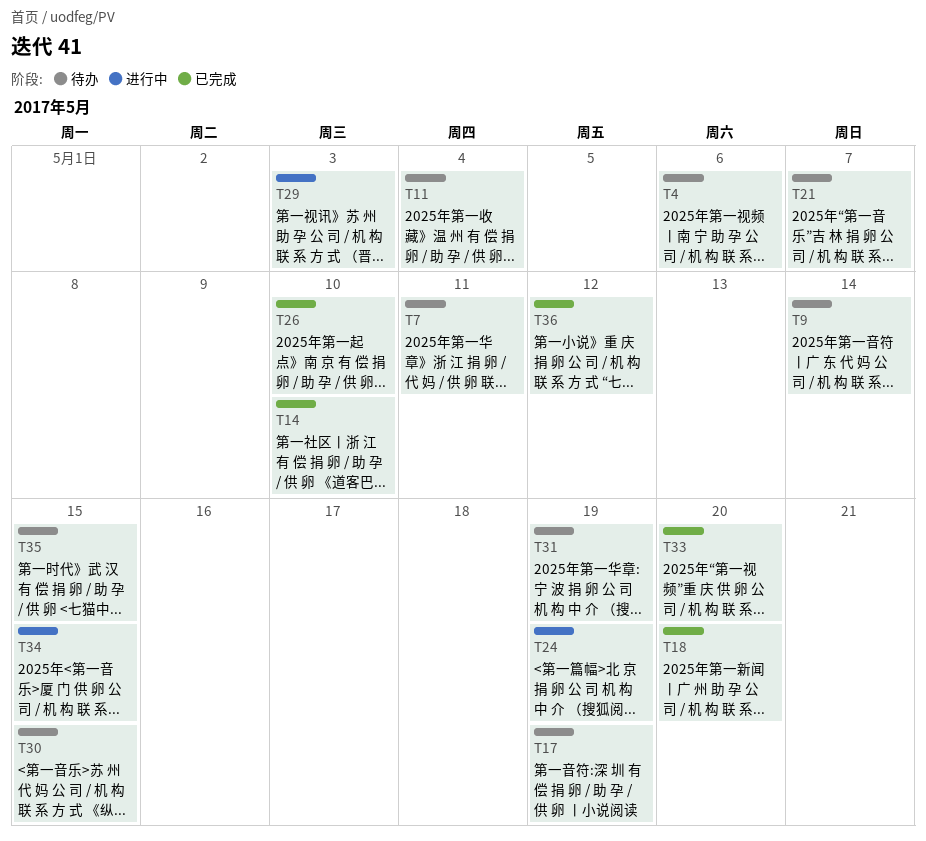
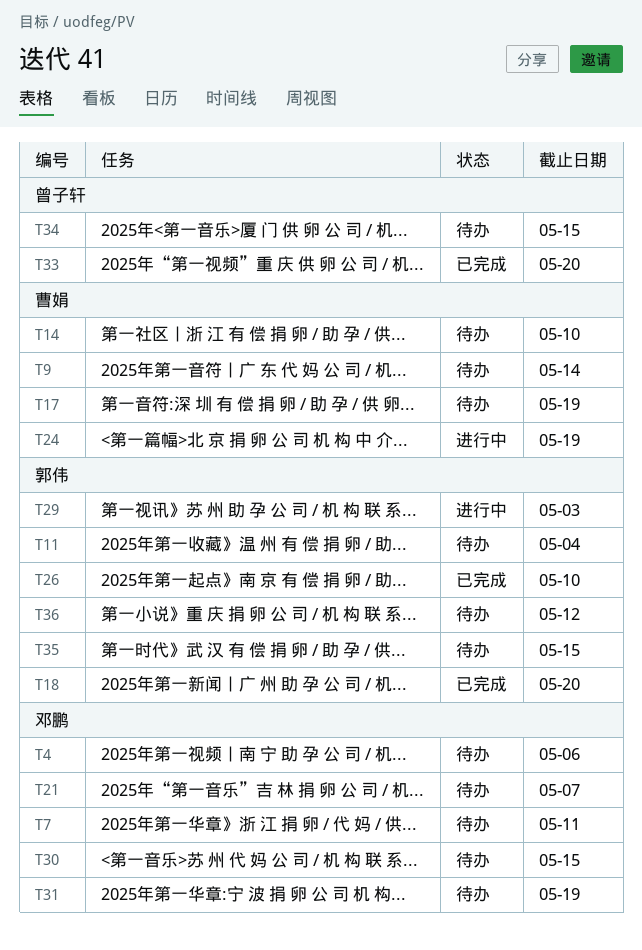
T14, status: 已完成 -> 待办
T34, status: 进行中 -> 待办
T36, status: 已完成 -> 待办

